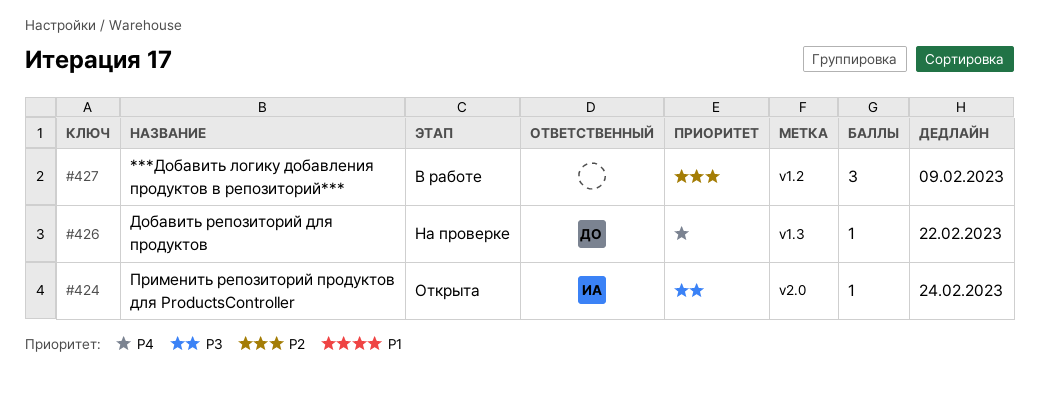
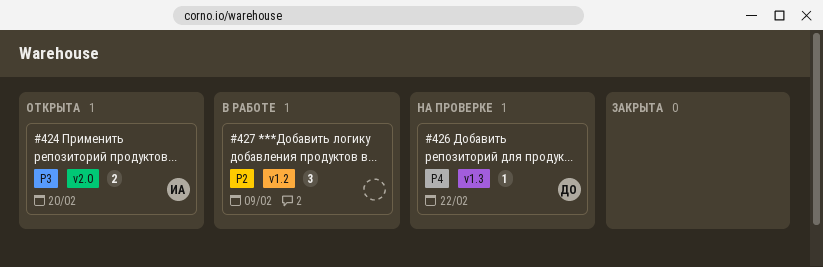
#424, estimate: 1 -> 2
#424, due: Feb 24 -> Feb 20

